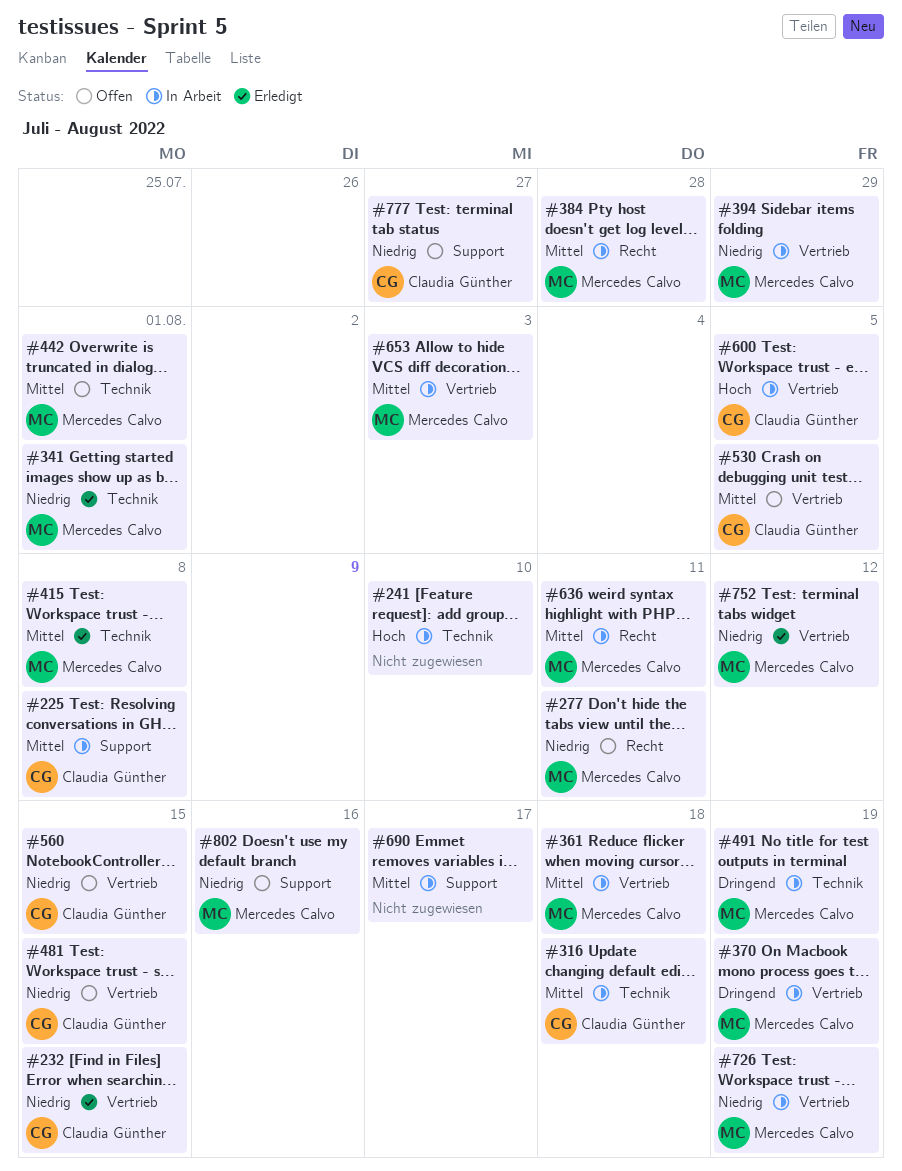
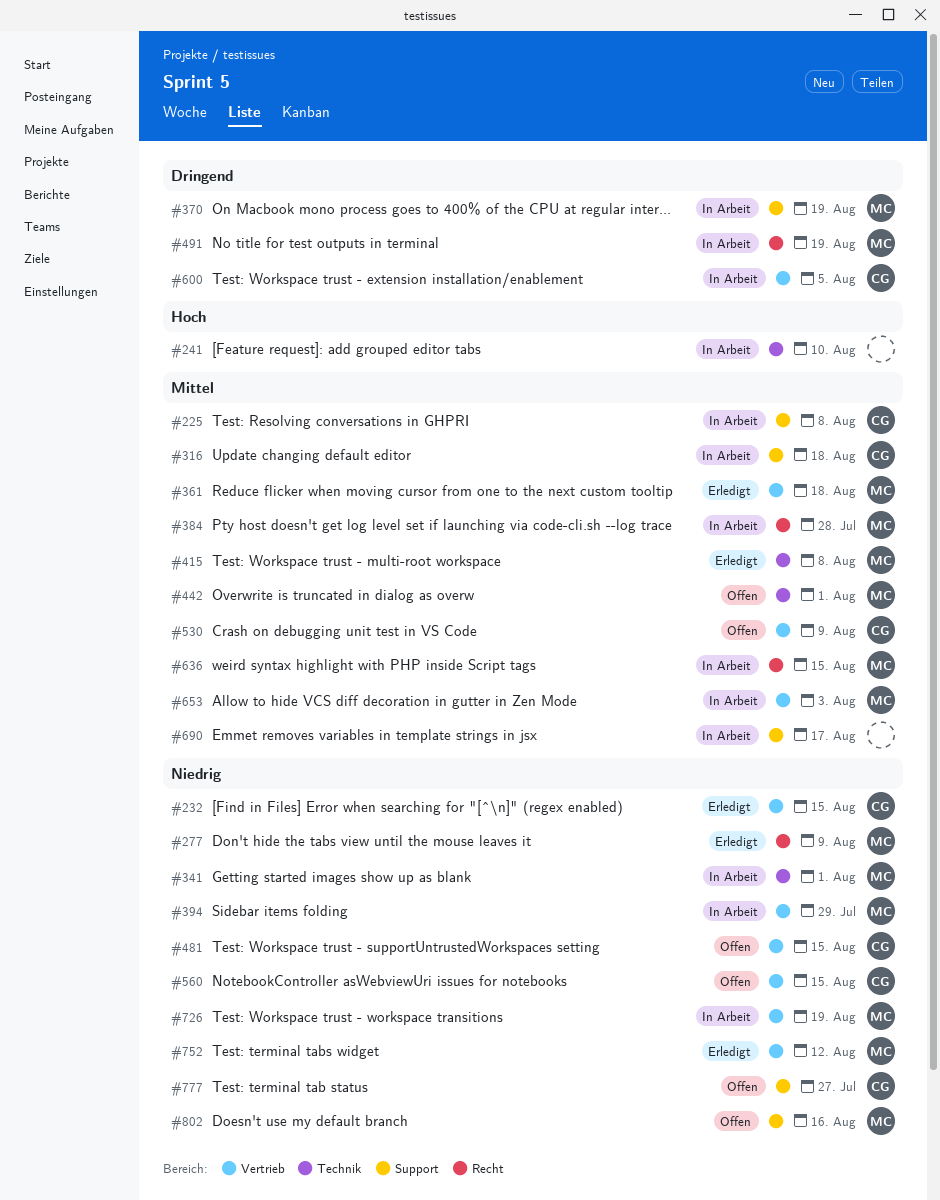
#277, status: Offen -> Erledigt
#277, due: Aug 11 -> Aug 9
#316, label: Technik -> Support
#341, status: Erledigt -> In Arbeit
#361, status: In Arbeit -> Erledigt
#370, label: Vertrieb -> Support
#491, label: Technik -> Recht
#530, due: Aug 5 -> Aug 9
#600, priority: Hoch -> Dringend
#636, due: Aug 11 -> Aug 15

